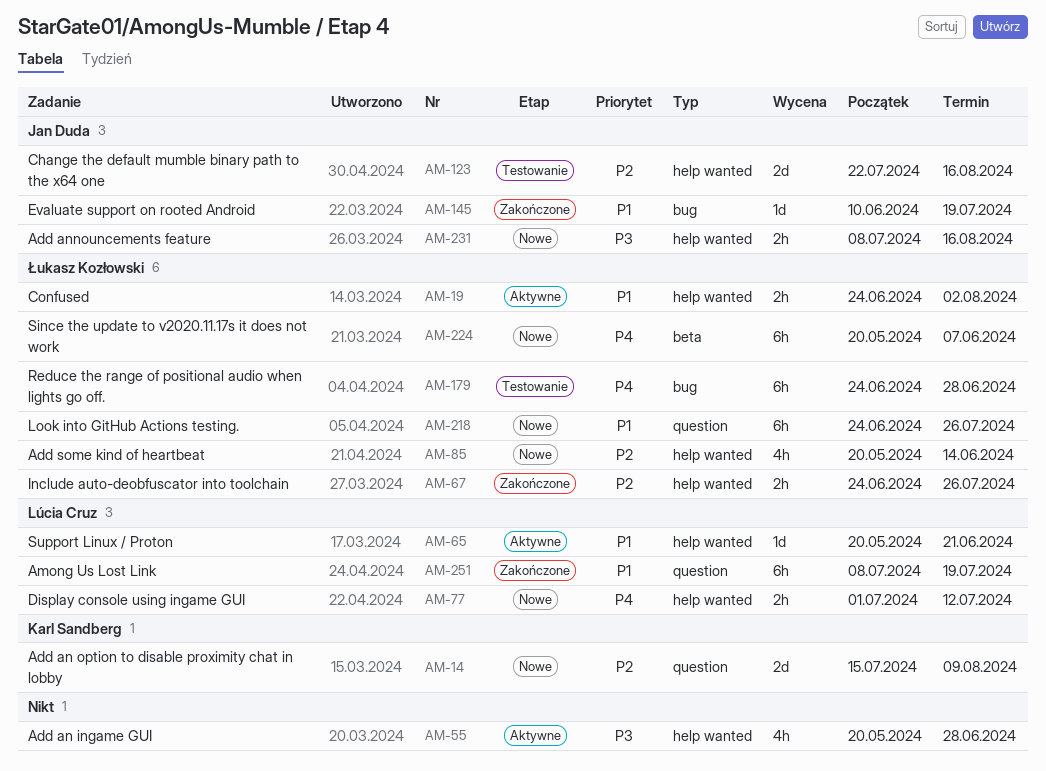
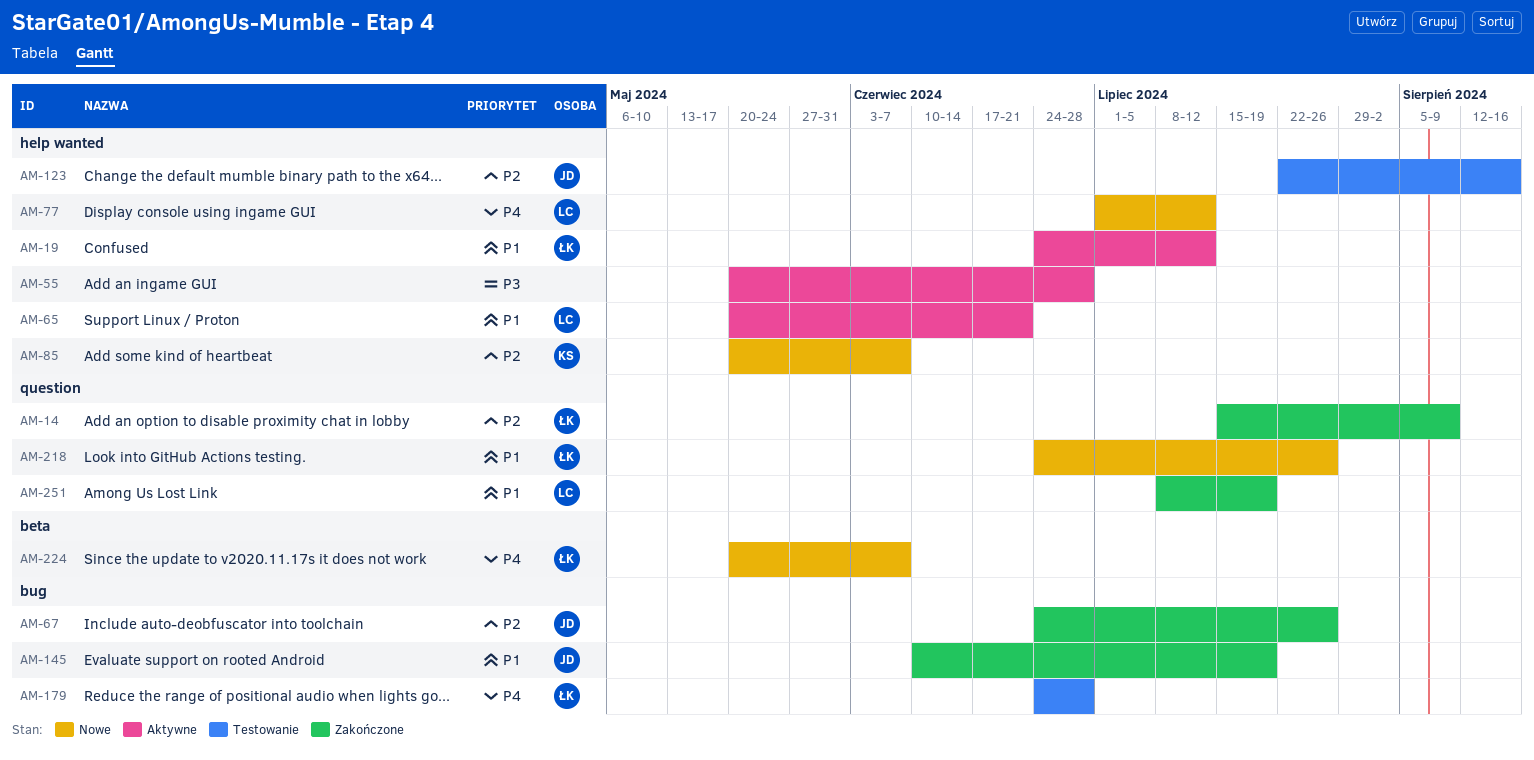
AM-14, status: Nowe -> Zakończone
AM-14, owner: Karl Sandberg -> Łukasz Kozłowski
AM-19, due: Aug 2 -> Jul 12
AM-67, owner: Łukasz Kozłowski -> Jan Duda
AM-67, label: help wanted -> bug
AM-85, owner: Łukasz Kozłowski -> Karl Sandberg
AM-85, due: Jun 14 -> Jun 7
AM-231: present -> none

